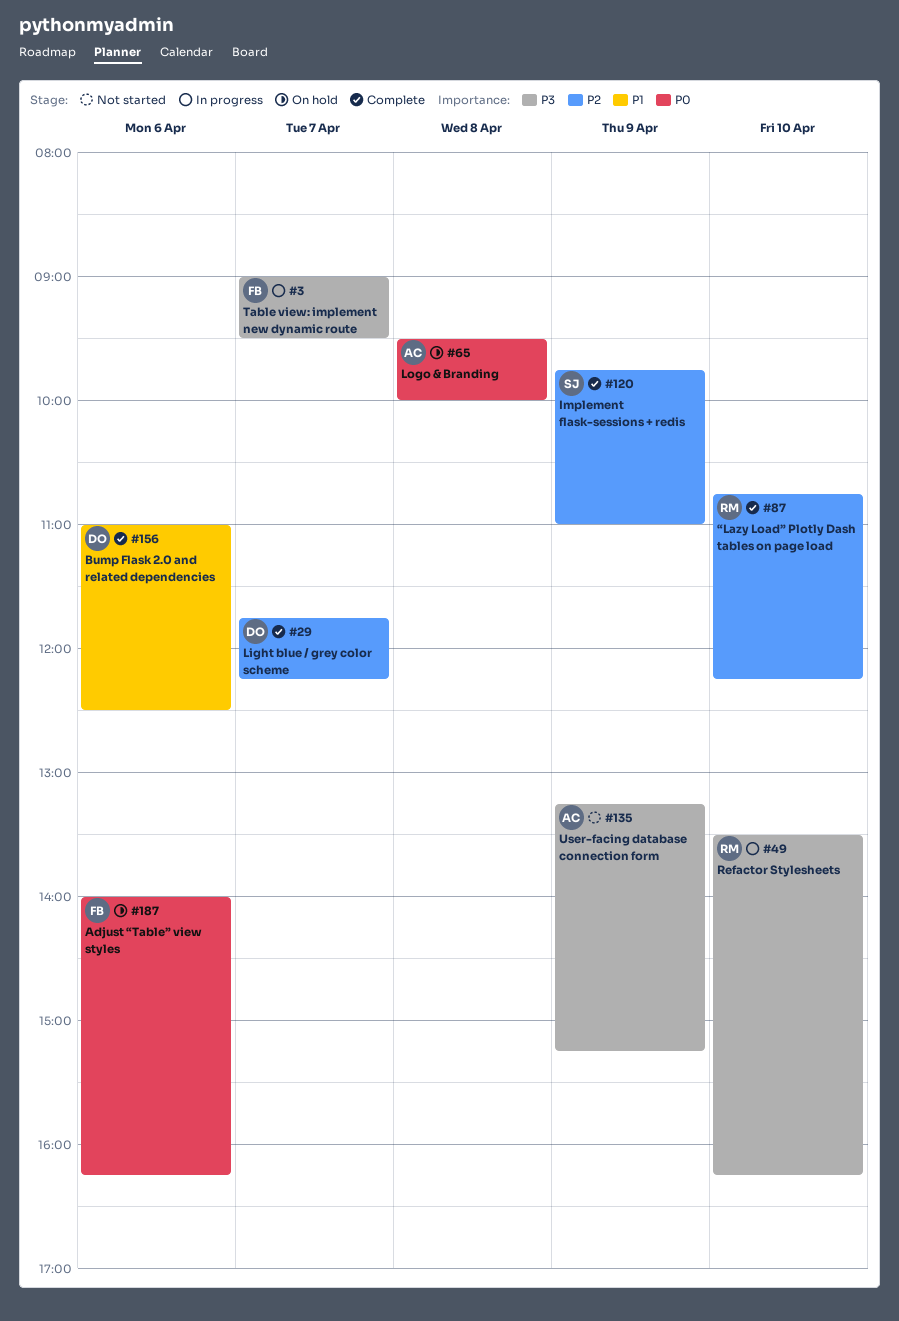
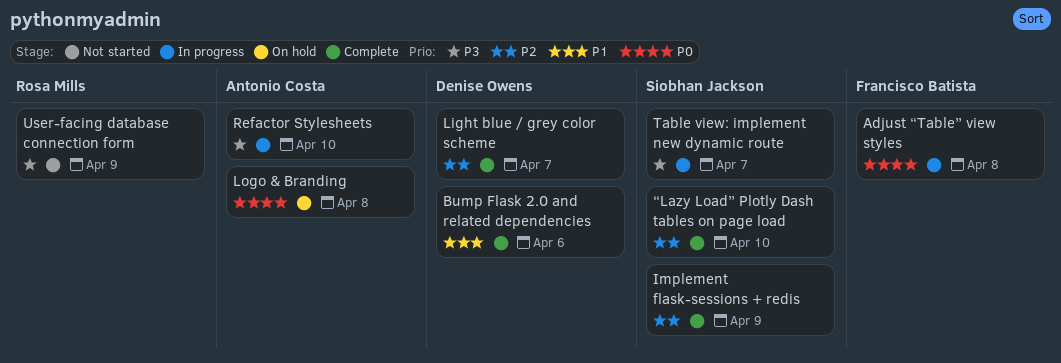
Adjust “Table” view styles, status: On hold -> In progress
Adjust “Table” view styles, day: Apr 6 -> Apr 8
Refactor Stylesheets, owner: Rosa Mills -> Antonio Costa
Table view: implement new dynamic route, owner: Francisco Batista -> Siobhan Jackson
User-facing database connection form, owner: Antonio Costa -> Rosa Mills
“Lazy Load” Plotly Dash tables on page load, owner: Rosa Mills -> Siobhan Jackson

